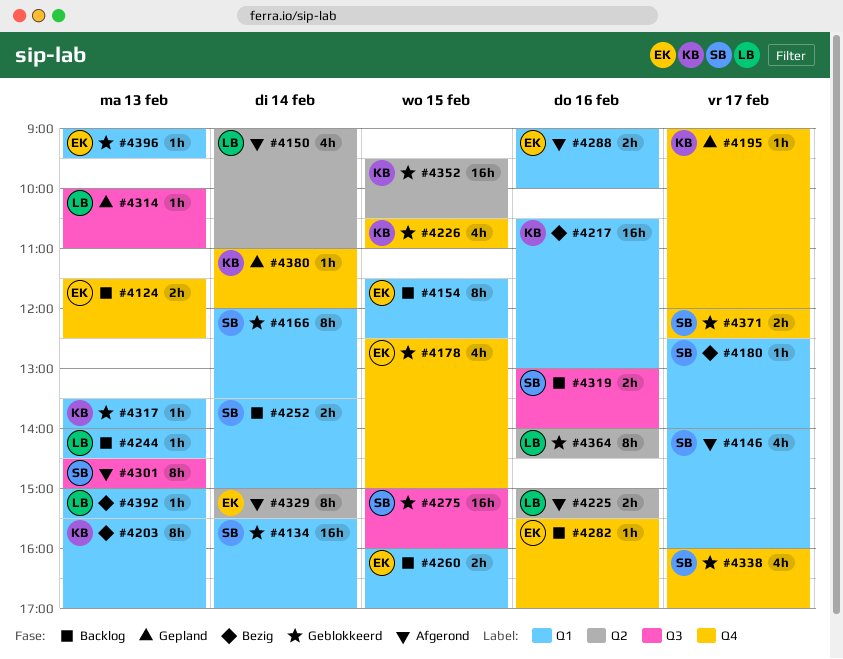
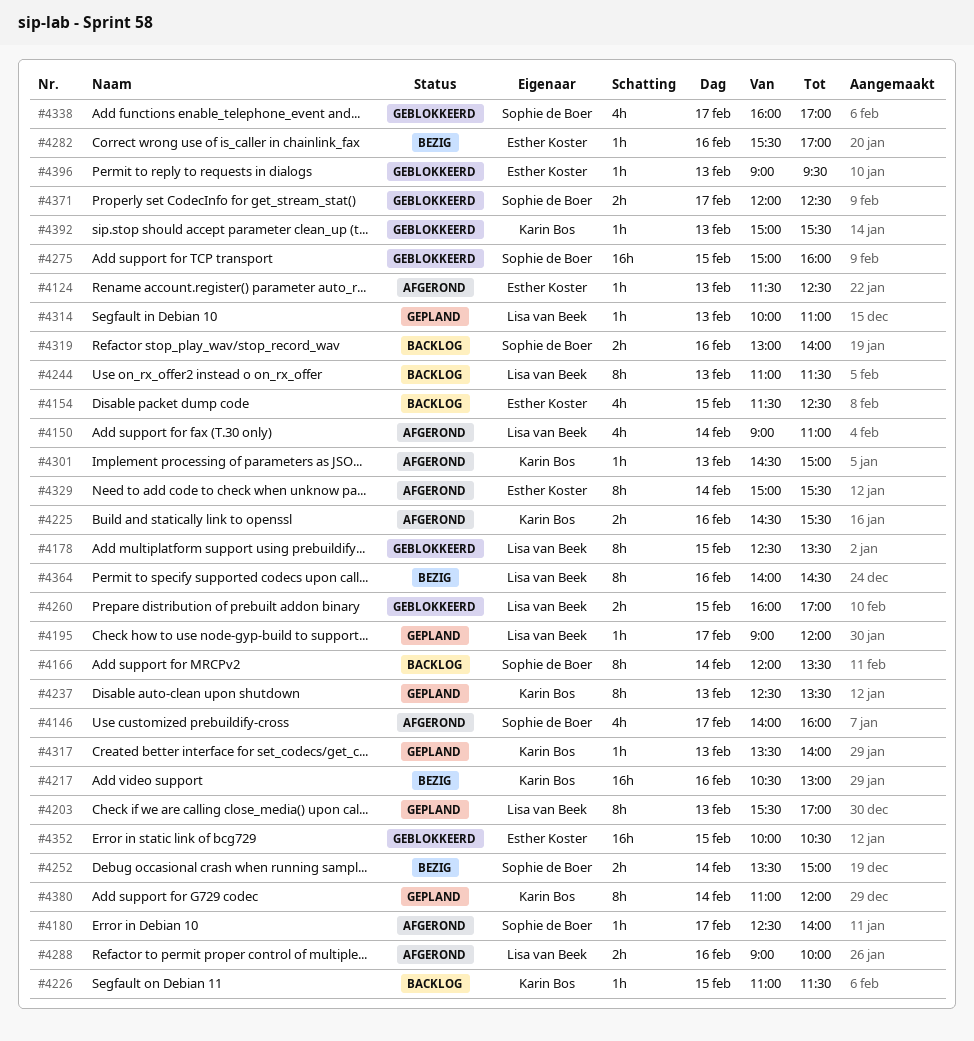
#4124, status: Backlog -> Afgerond
#4124, estimate: 2h -> 1h
#4134: present -> none
#4154, estimate: 8h -> 4h
#4166, status: Geblokkeerd -> Backlog
#4178, owner: Esther Koster -> Lisa van Beek
#4178, estimate: 4h -> 8h
#4178, ends: 15:00 -> 13:30
#4180, status: Bezig -> Afgerond
#4195, owner: Karin Bos -> Lisa van Beek
#4203, status: Bezig -> Gepland
#4203, owner: Karin Bos -> Lisa van Beek
#4225, owner: Lisa van Beek -> Karin Bos
#4225, begins: 15:00 -> 14:30
#4226, status: Geblokkeerd -> Backlog
#4226, estimate: 4h -> 1h
#4226, begins: 10:30 -> 11:00
#4226, ends: 11:00 -> 11:30
#4237: none -> present
#4244, estimate: 1h -> 8h
#4244, begins: 14:00 -> 11:00
#4244, ends: 14:30 -> 11:30
#4252, status: Backlog -> Bezig
#4260, status: Backlog -> Geblokkeerd
#4260, owner: Esther Koster -> Lisa van Beek
#4282, status: Backlog -> Bezig
#4288, owner: Esther Koster -> Lisa van Beek
#4301, owner: Sophie de Boer -> Karin Bos
#4301, estimate: 8h -> 1h
#4317, status: Geblokkeerd -> Gepland
#4352, owner: Karin Bos -> Esther Koster
#4352, begins: 09:30 -> 10:00
#4364, status: Geblokkeerd -> Bezig
#4380, estimate: 1h -> 8h
#4392, status: Bezig -> Geblokkeerd
#4392, owner: Lisa van Beek -> Karin Bos

